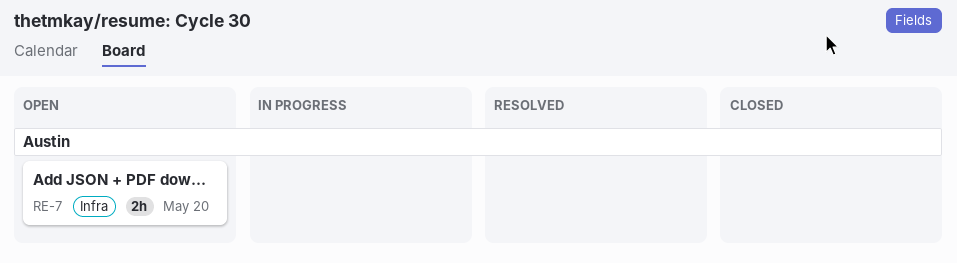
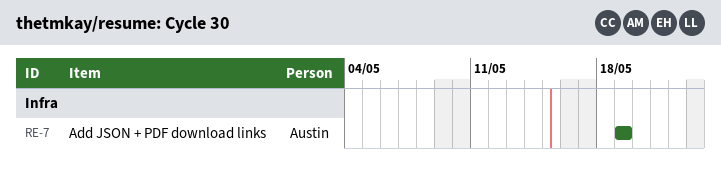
RE-7, due: May 20 -> May 19

